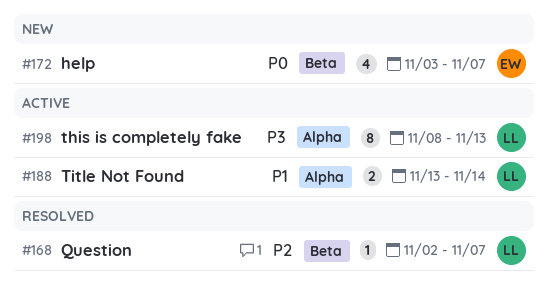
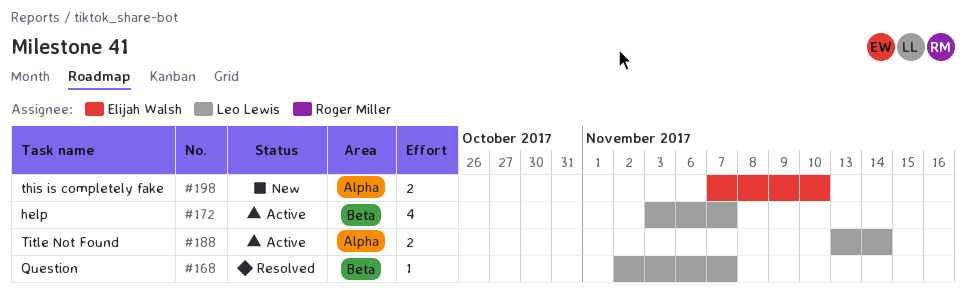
#172, status: New -> Active
#172, owner: Elijah Walsh -> Leo Lewis
#198, status: Active -> New
#198, owner: Leo Lewis -> Elijah Walsh
#198, estimate: 8 -> 2
#198, start: Nov 8 -> Nov 7
#198, due: Nov 13 -> Nov 10

